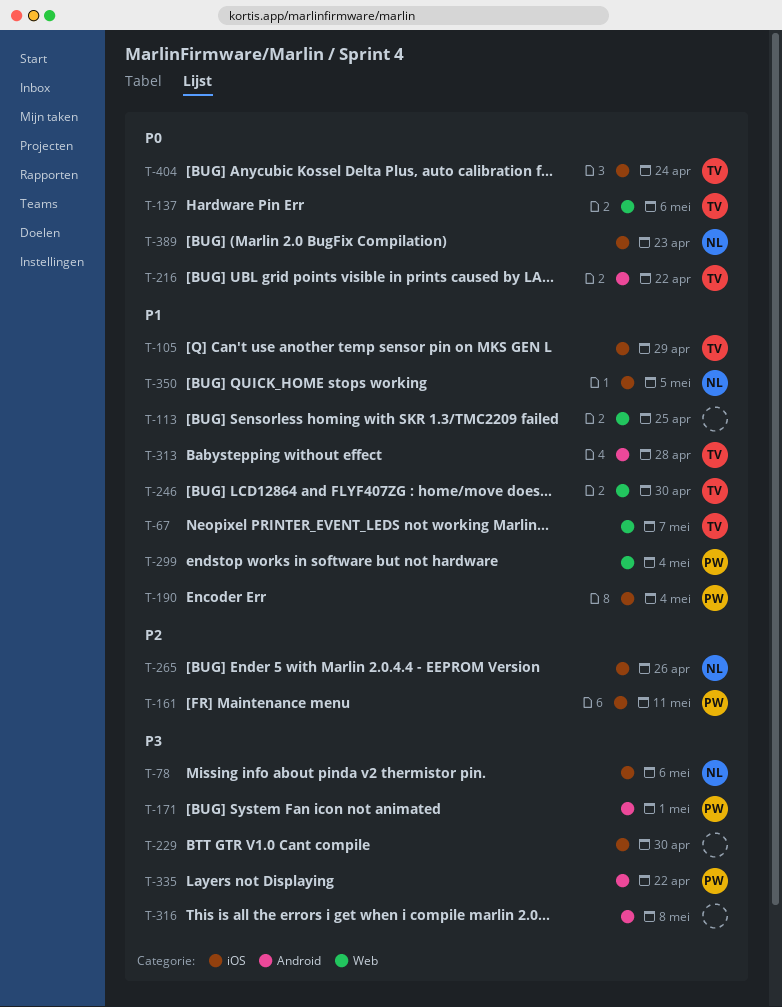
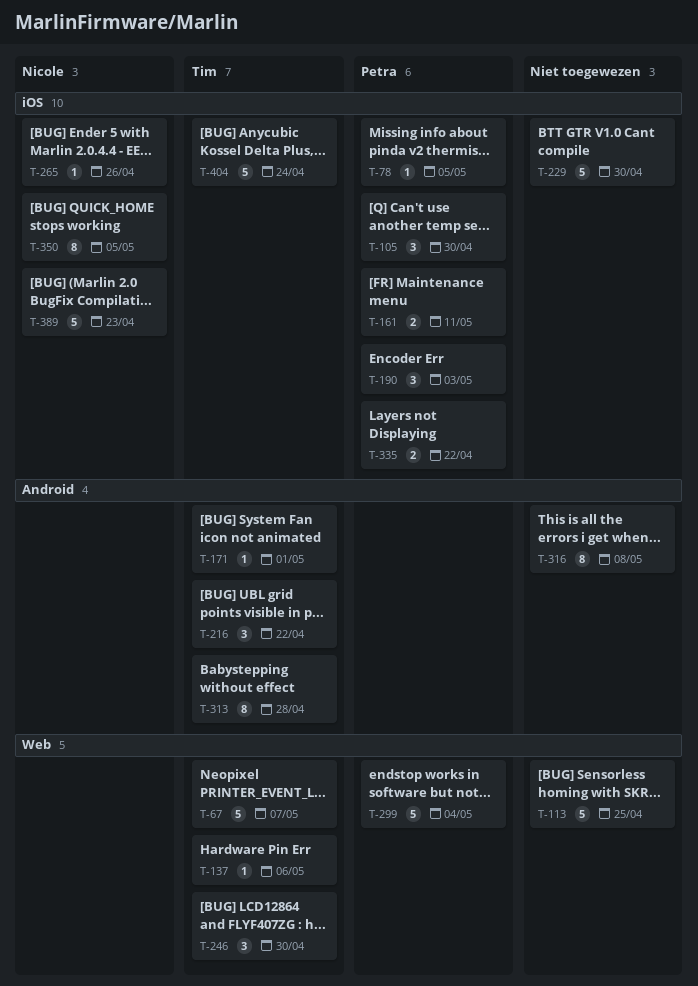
T-78, owner: Nicole -> Petra
T-78, due: May 6 -> May 5
T-105, owner: Tim -> Petra
T-105, due: Apr 29 -> Apr 30
T-171, owner: Petra -> Tim
T-190, due: May 4 -> May 3
T-335, label: Android -> iOS

